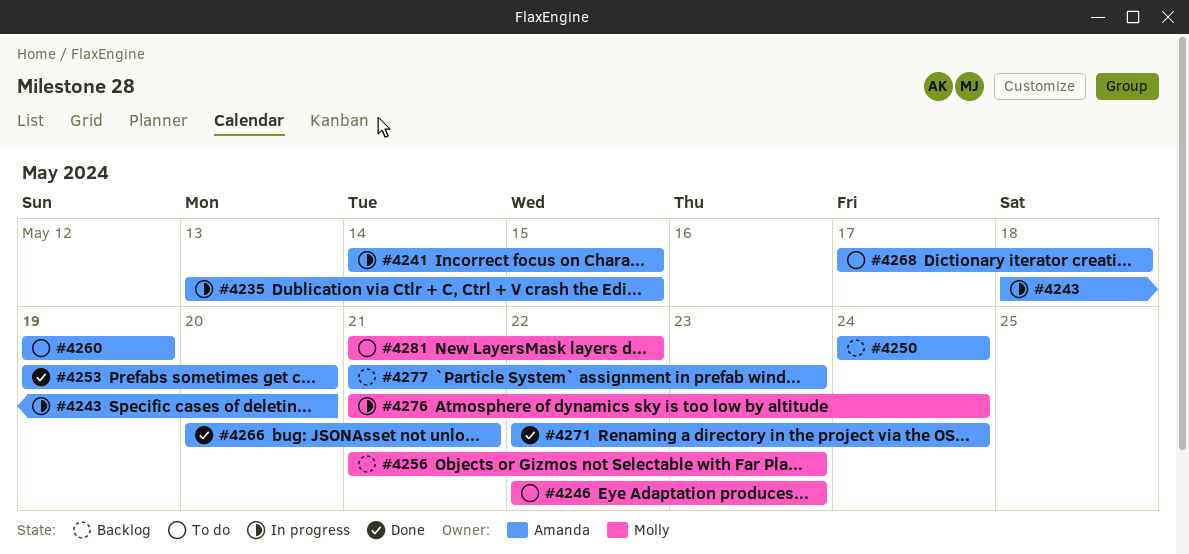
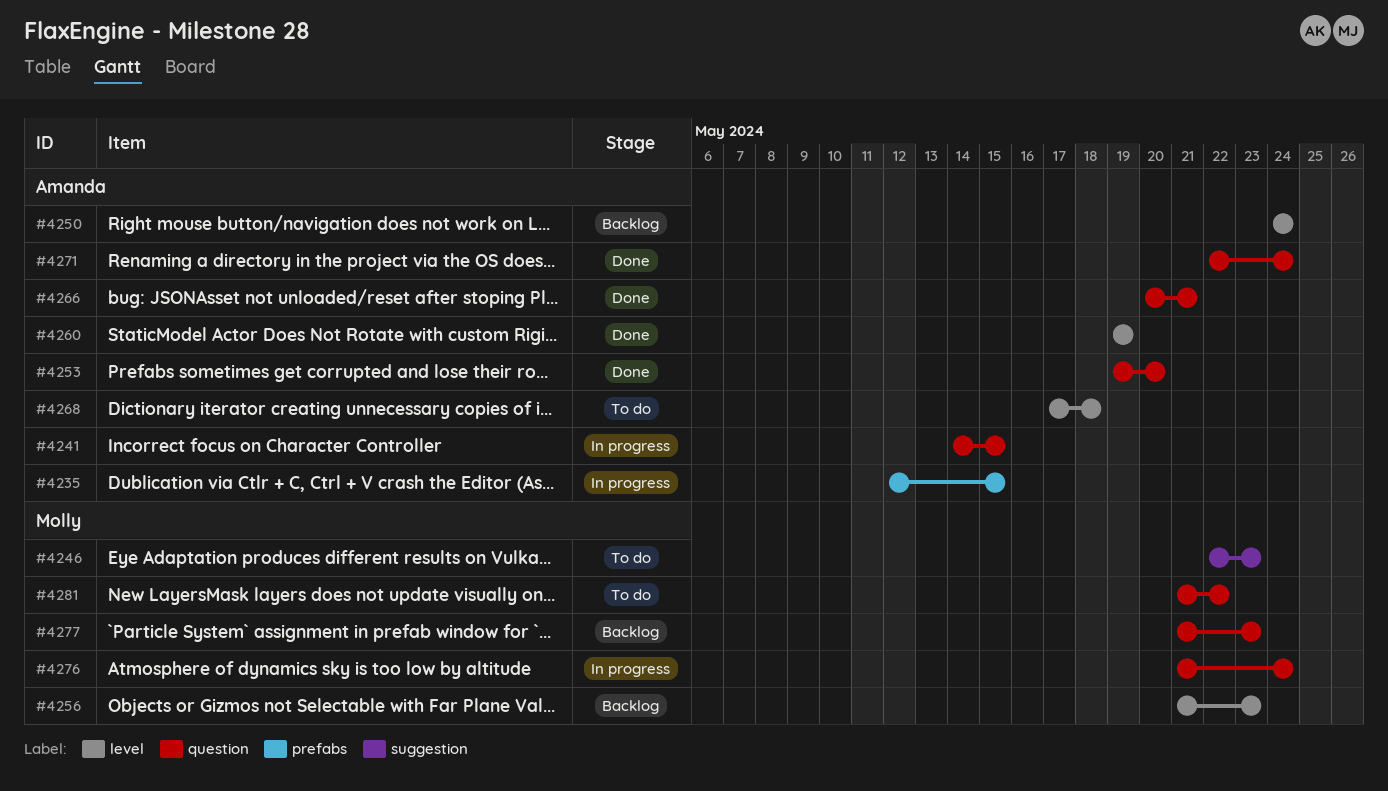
#4235, start: May 13 -> May 12
#4243: present -> none
#4260, status: To do -> Done
#4277, owner: Amanda -> Molly

